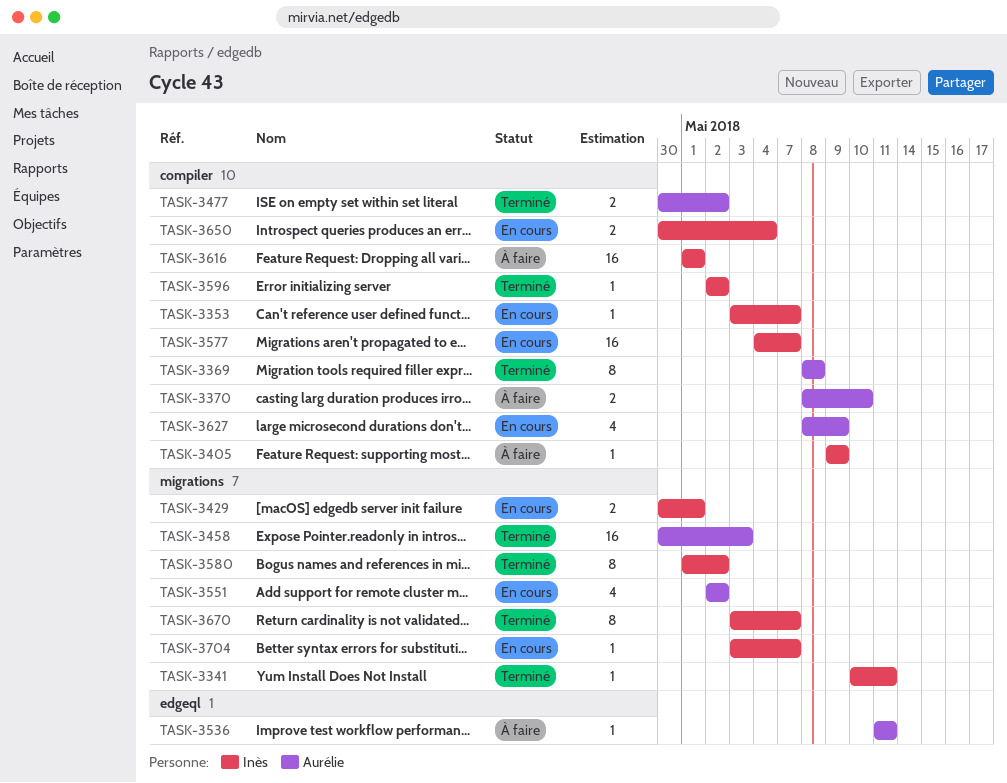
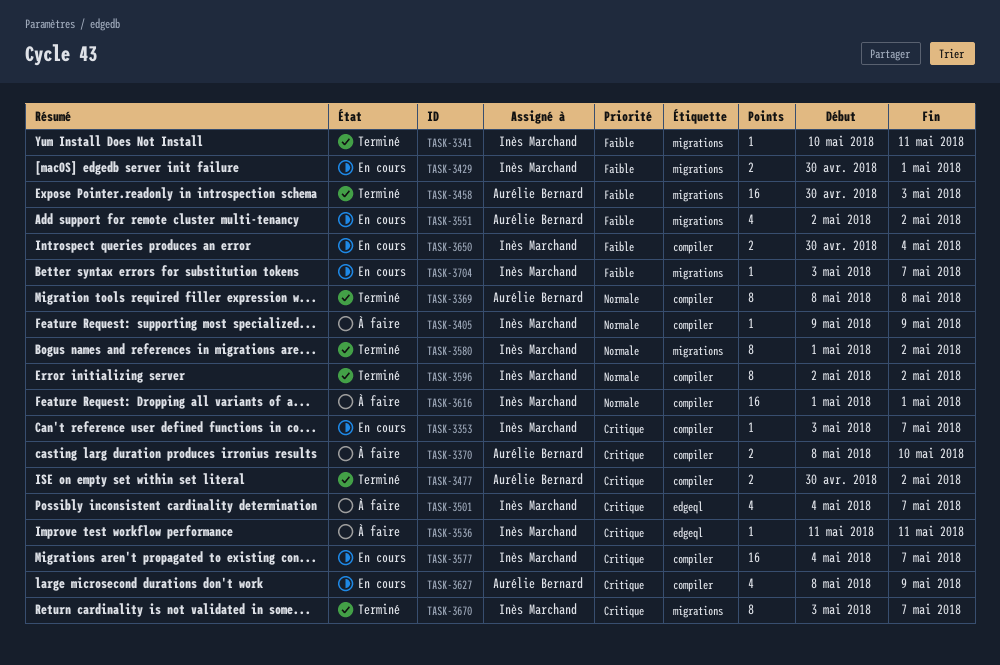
TASK-3501: none -> present
TASK-3536, owner: Aurélie Bernard -> Inès Marchand
TASK-3596, estimate: 1 -> 8

